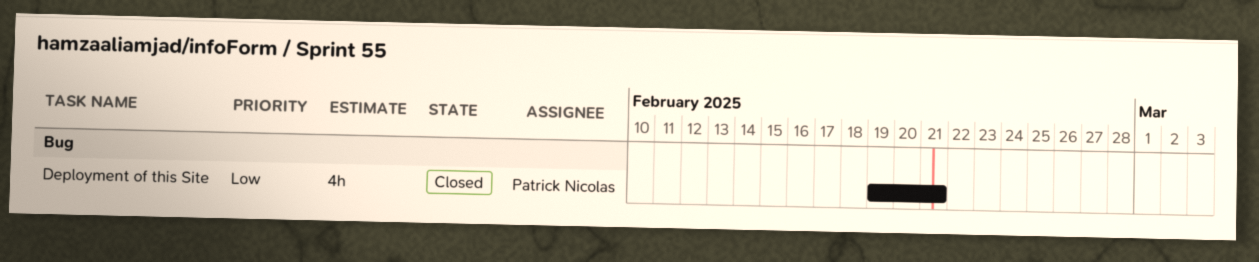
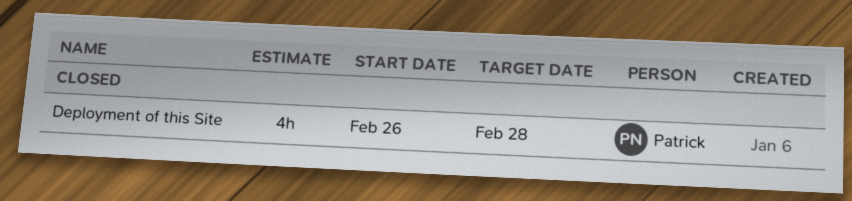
Deployment of this Site, start: Feb 19 -> Feb 26
Deployment of this Site, due: Feb 21 -> Feb 28

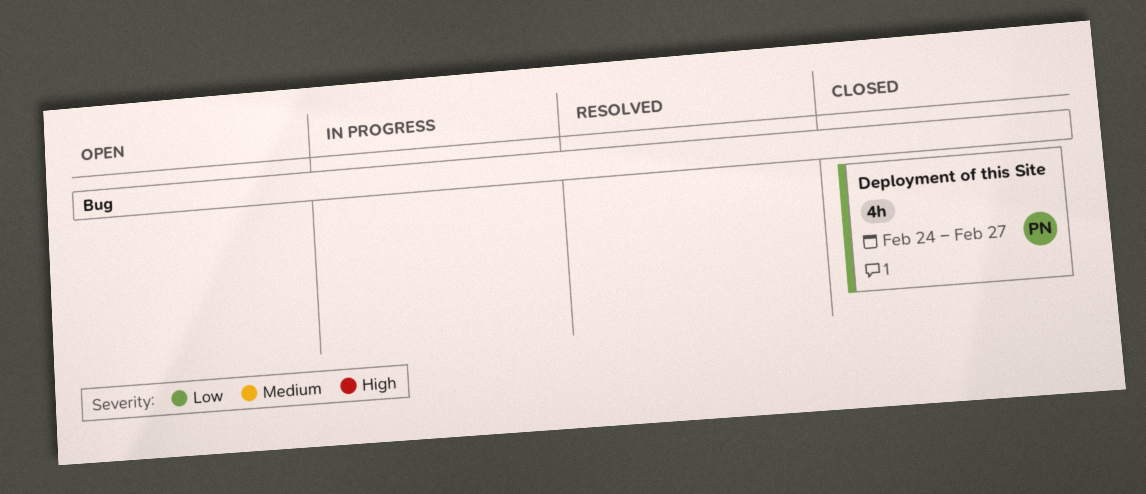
Deployment of this Site, start: Feb 26 -> Feb 24
Deployment of this Site, due: Feb 28 -> Feb 27

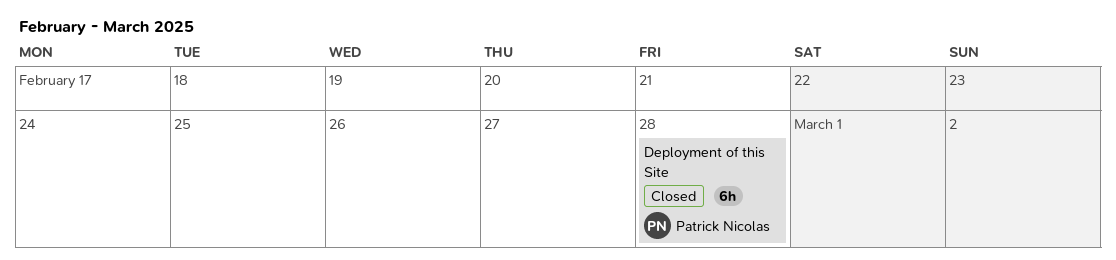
Deployment of this Site, estimate: 4h -> 6h
Deployment of this Site, due: Feb 27 -> Feb 28

